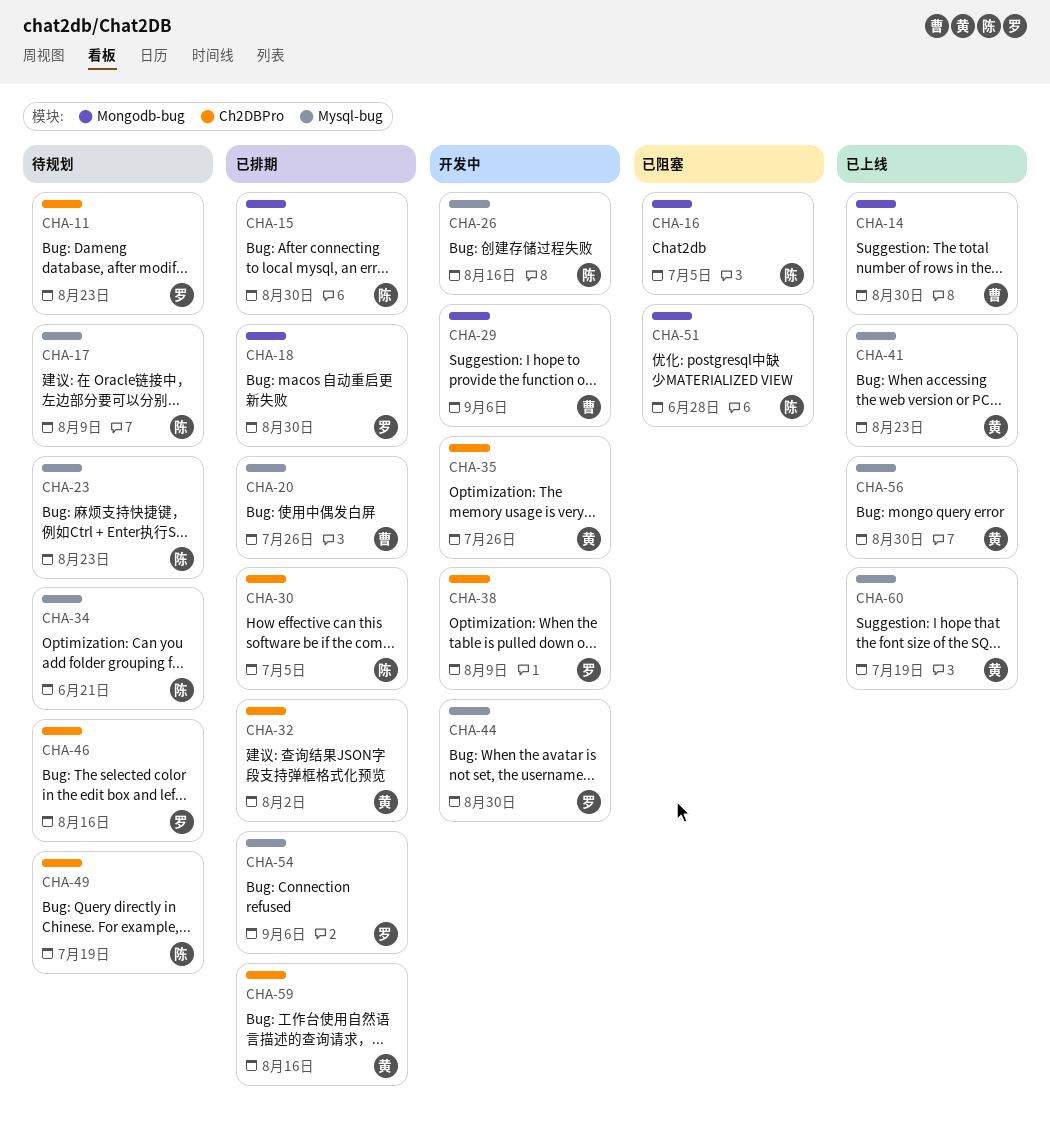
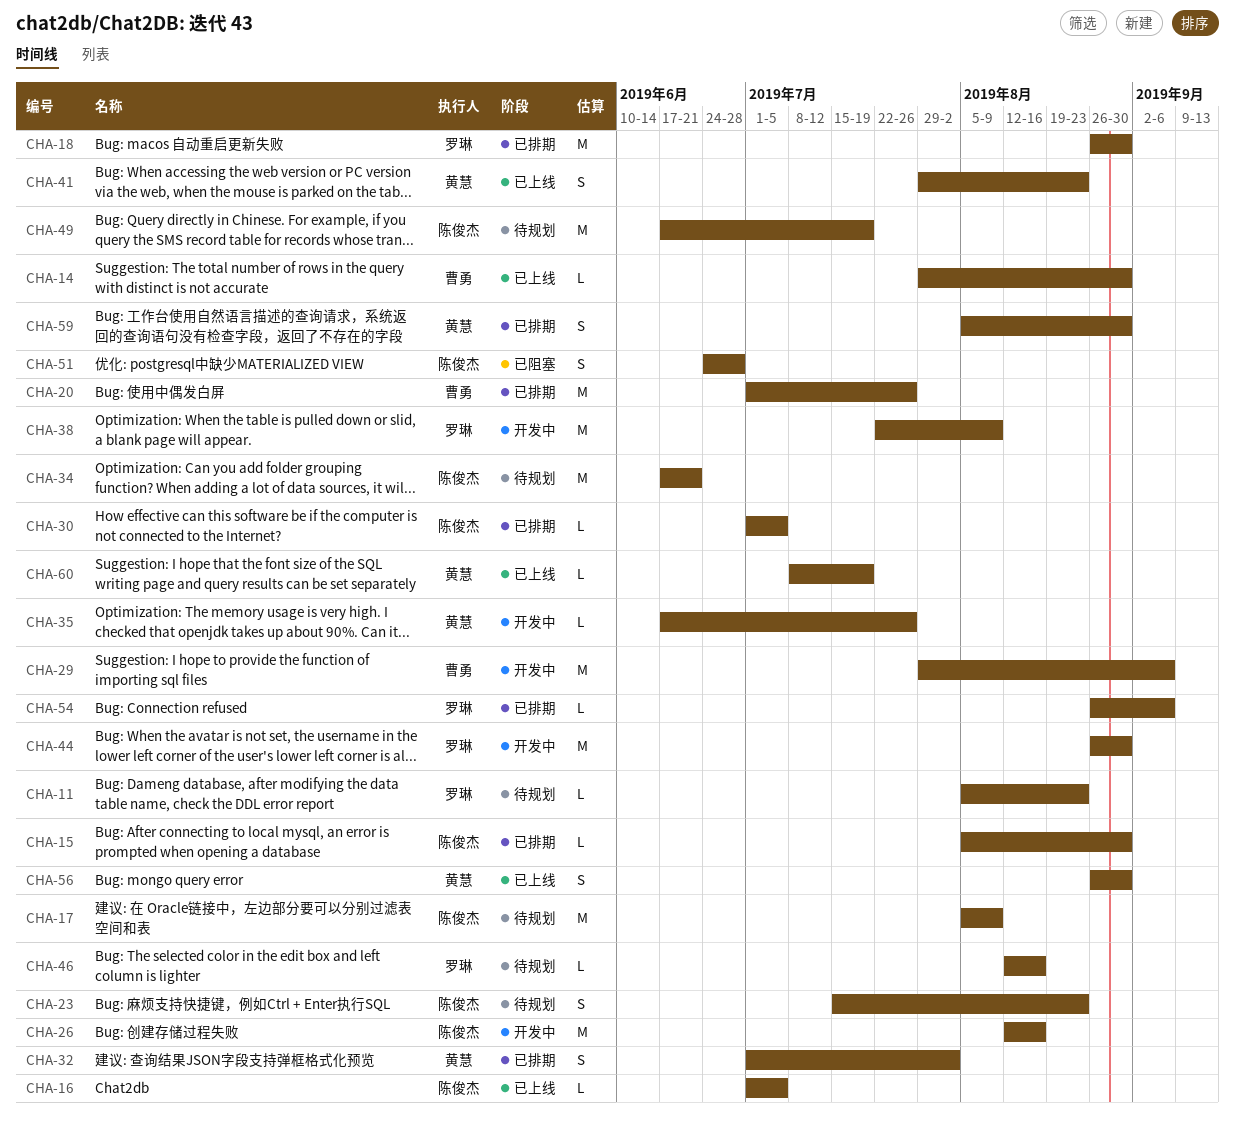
CHA-16, status: 已阻塞 -> 已上线
CHA-59, due: Aug 16 -> Aug 30

